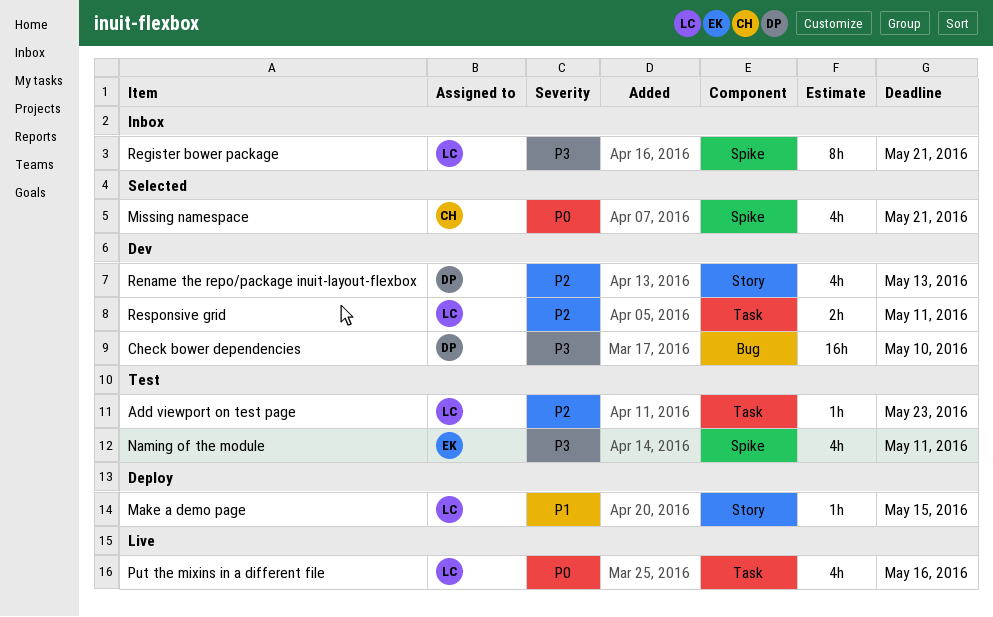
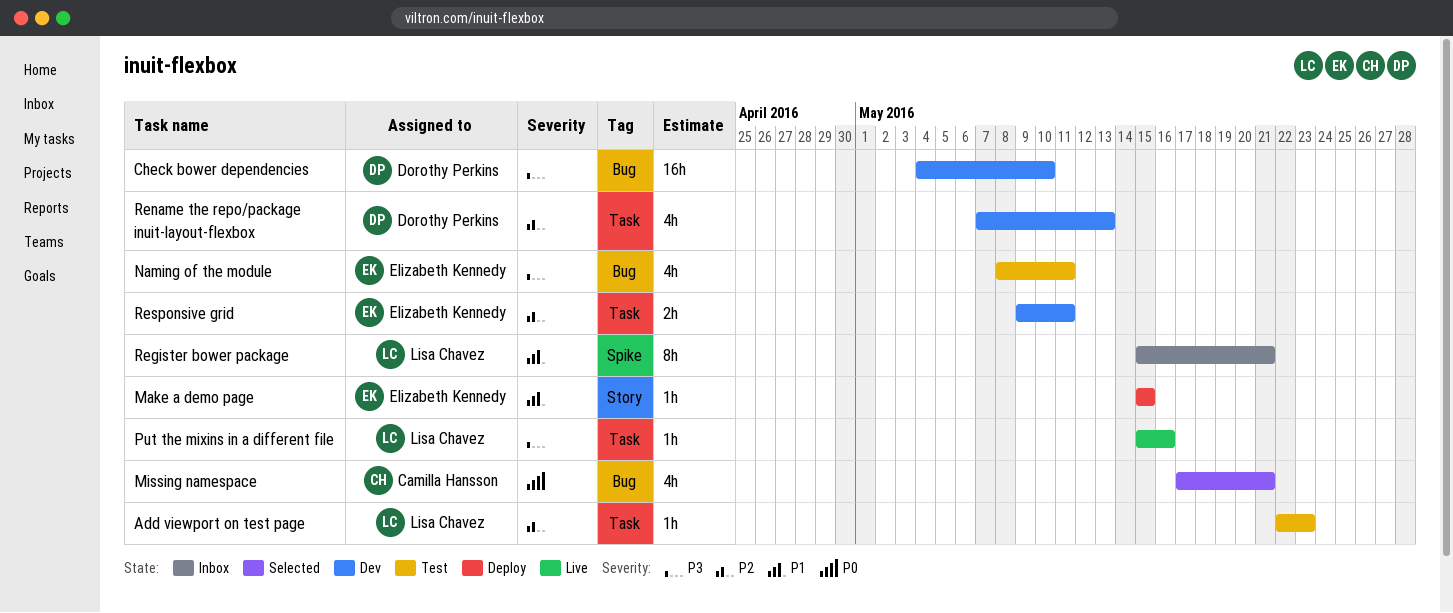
Make a demo page, owner: Lisa Chavez -> Elizabeth Kennedy
Missing namespace, label: Spike -> Bug
Naming of the module, label: Spike -> Bug
Put the mixins in a different file, priority: P0 -> P3
Put the mixins in a different file, estimate: 4h -> 1h
Register bower package, priority: P3 -> P1
Rename the repo/package inuit-layout-flexbox, label: Story -> Task
Responsive grid, owner: Lisa Chavez -> Elizabeth Kennedy

